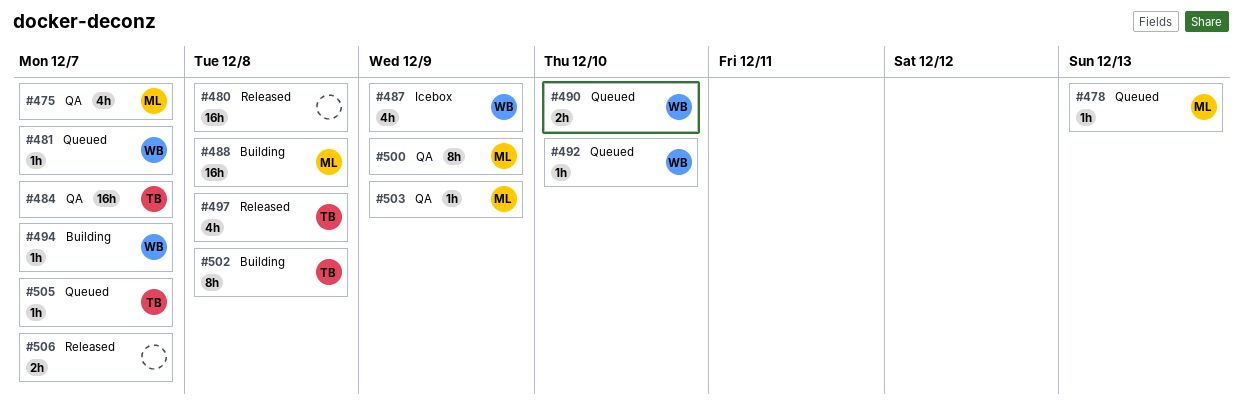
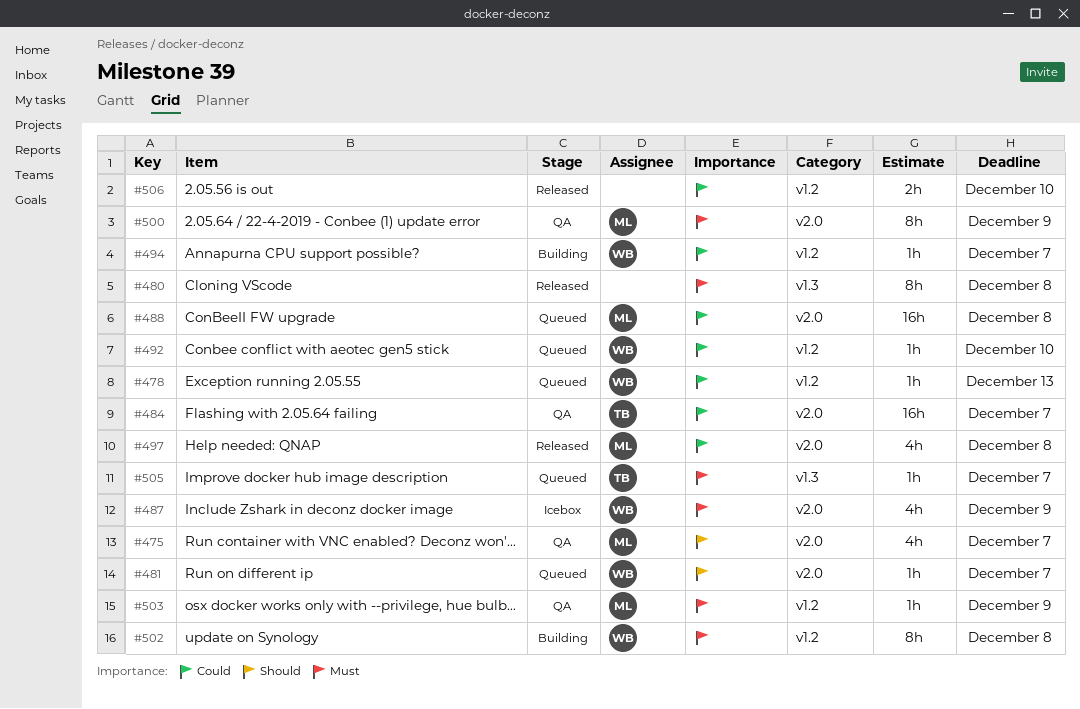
#478, owner: ML -> WB
#480, estimate: 16h -> 8h
#488, status: Building -> Queued
#490: present -> none
#497, owner: TB -> ML
#502, owner: TB -> WB
#506, due: Dec 7 -> Dec 10

